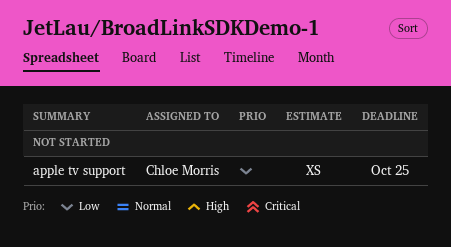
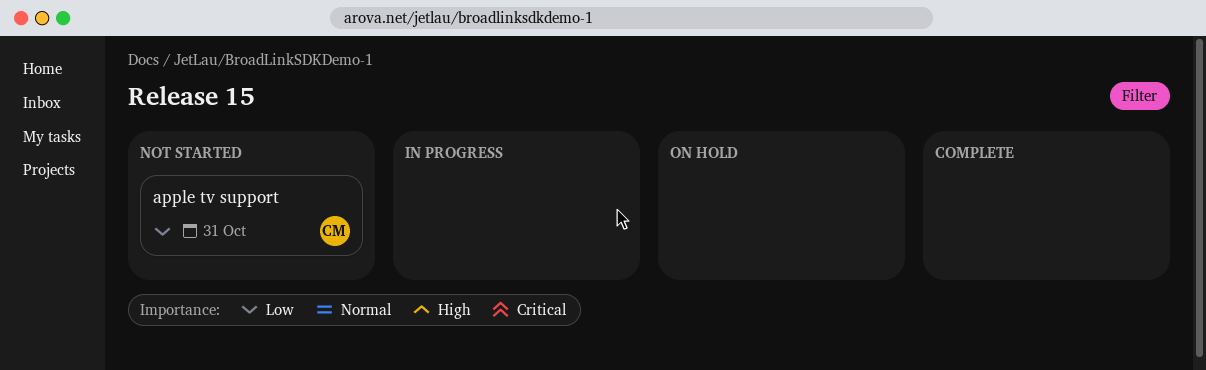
apple tv support, due: Oct 25 -> Oct 31

